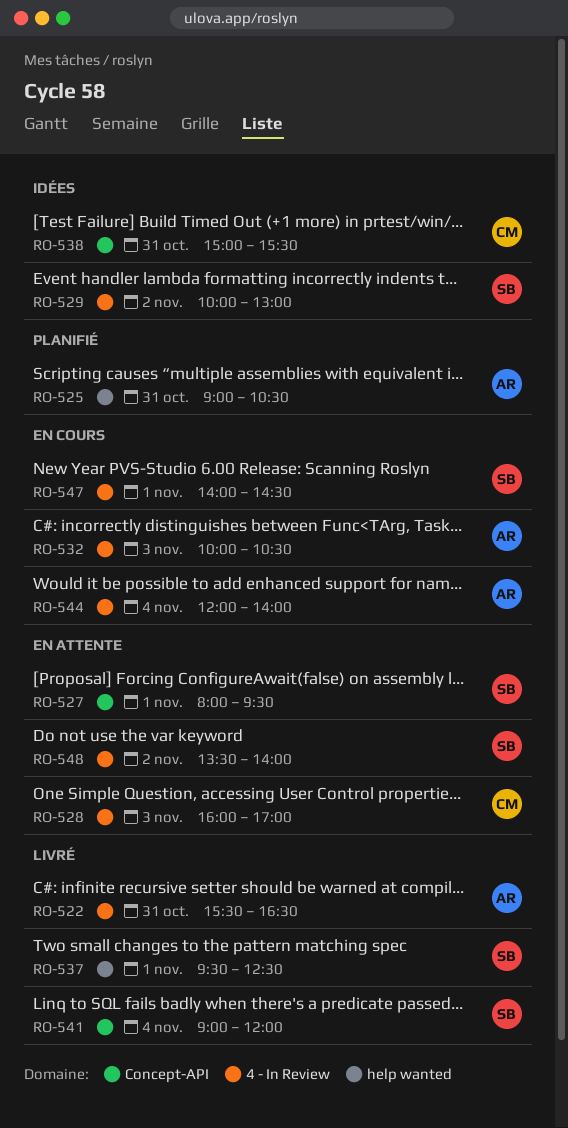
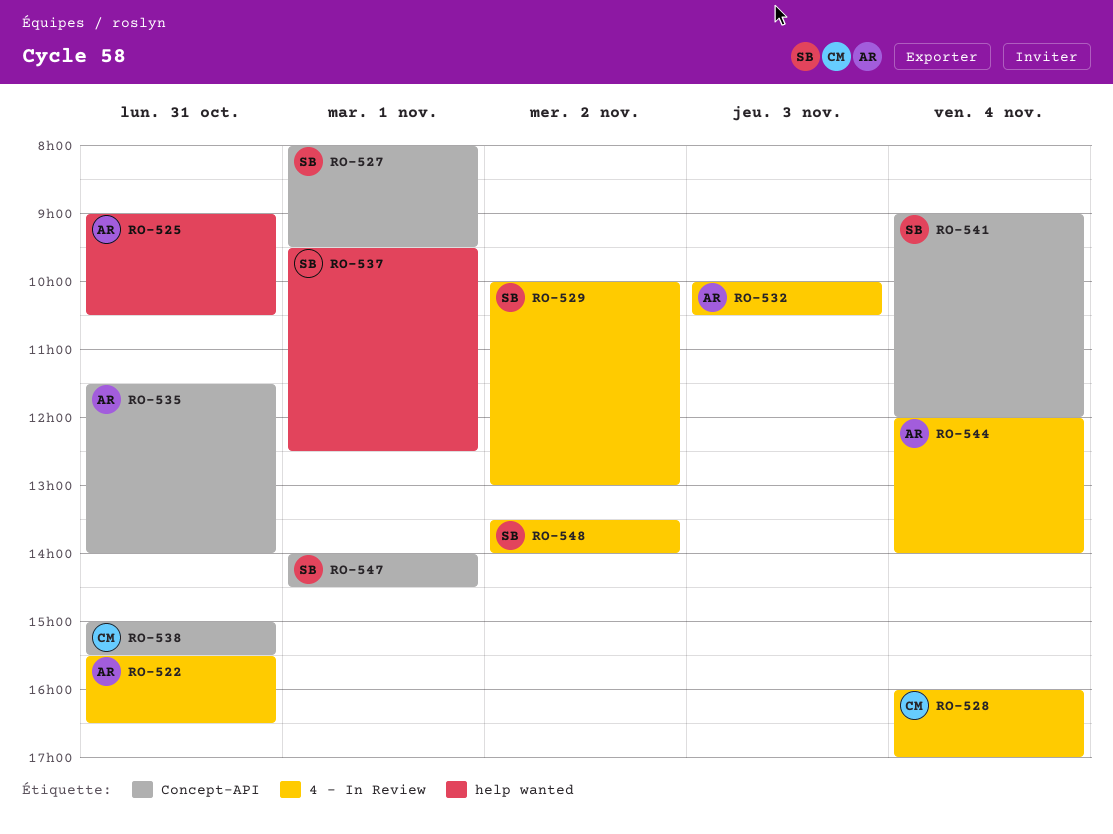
RO-528, day: Nov 3 -> Nov 4
RO-535: none -> present
RO-547, label: 4 - In Review -> Concept-API

